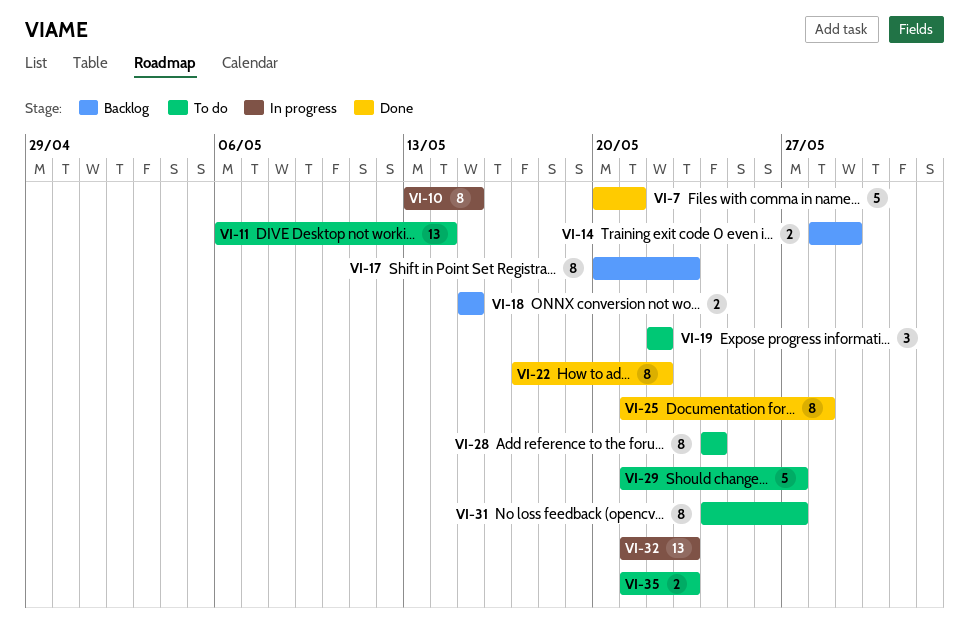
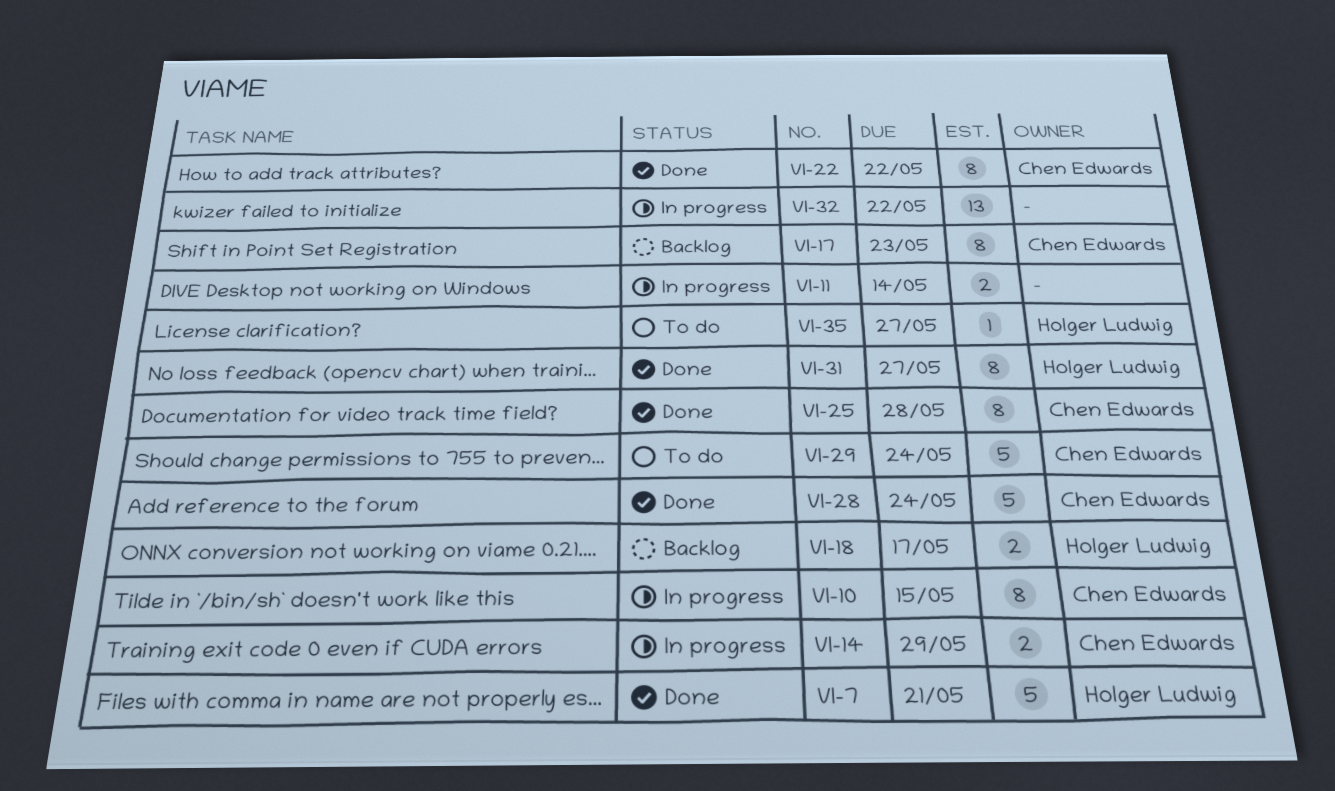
VI-11, status: To do -> In progress
VI-11, estimate: 13 -> 2
VI-14, status: Backlog -> In progress
VI-18, due: May 15 -> May 17
VI-19: present -> none
VI-28, status: To do -> Done
VI-28, estimate: 8 -> 5
VI-29, due: May 27 -> May 24
VI-31, status: To do -> Done
VI-32, due: May 23 -> May 22
VI-35, estimate: 2 -> 1
VI-35, due: May 23 -> May 27

